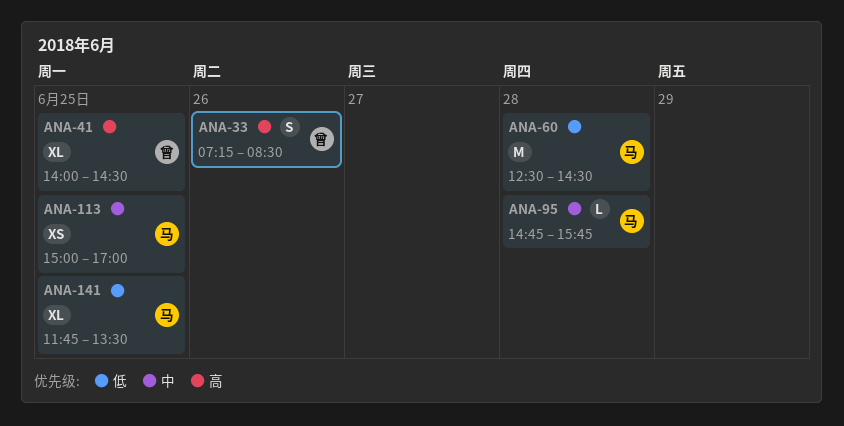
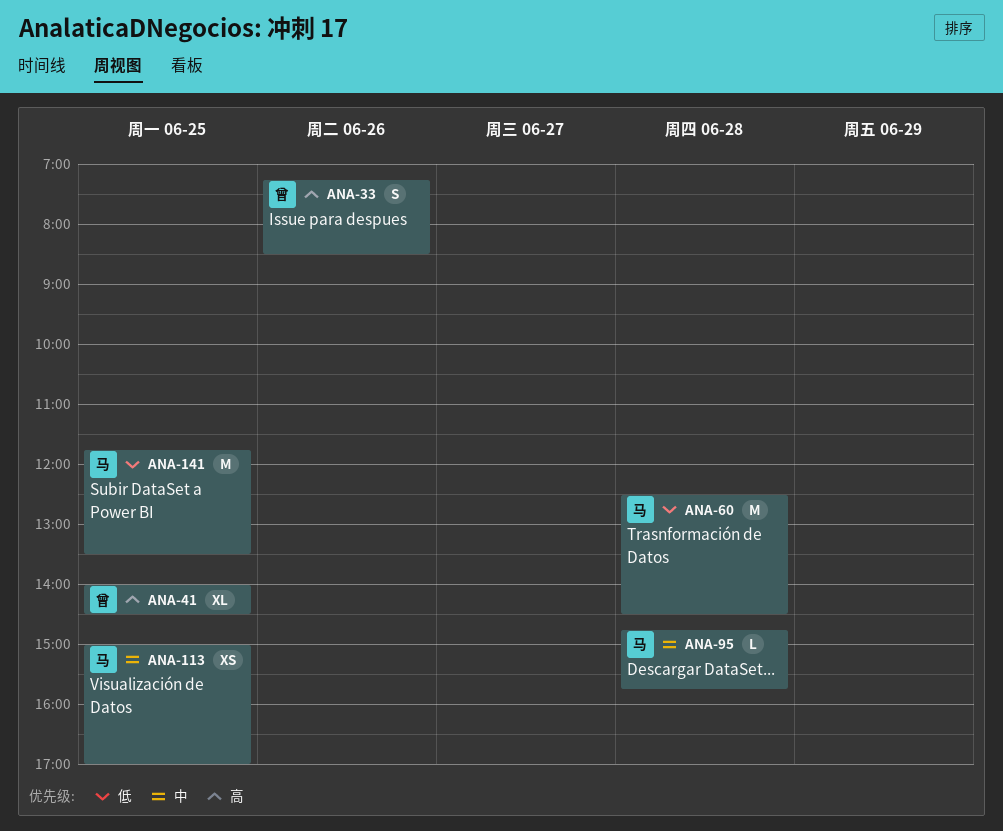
ANA-141, estimate: XL -> M

